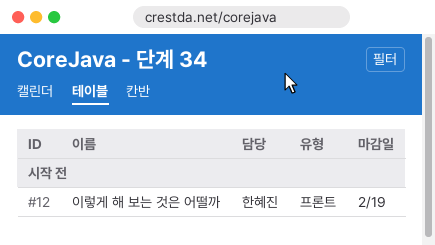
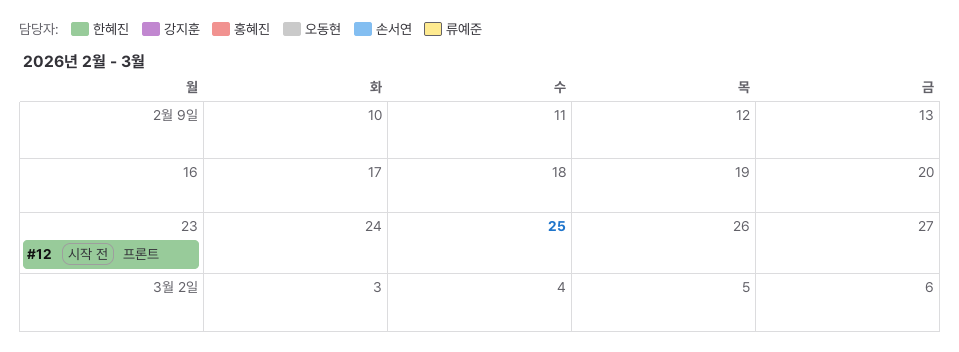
#12, due: Feb 19 -> Feb 23

